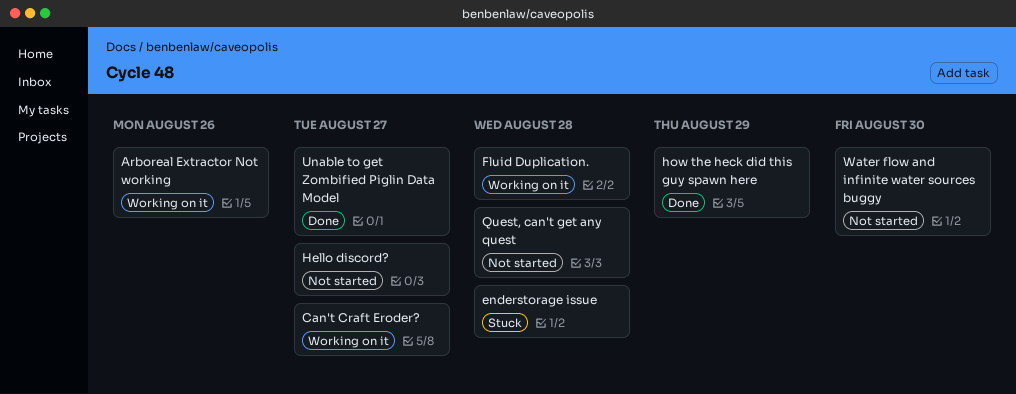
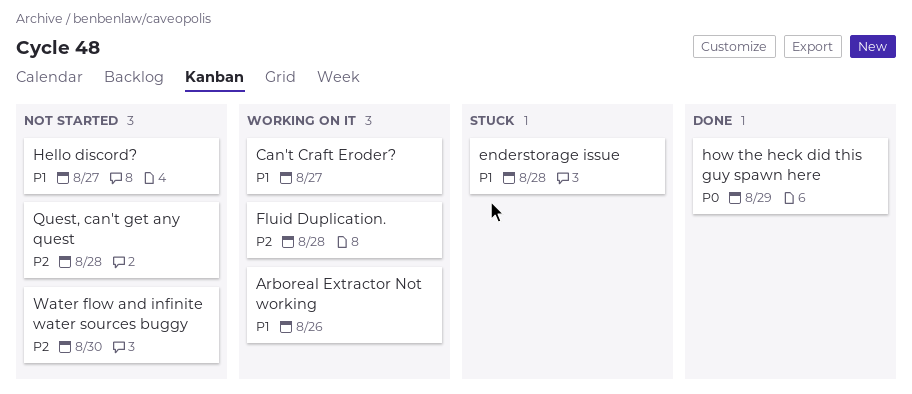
Unable to get Zombified Piglin Data Model: present -> none

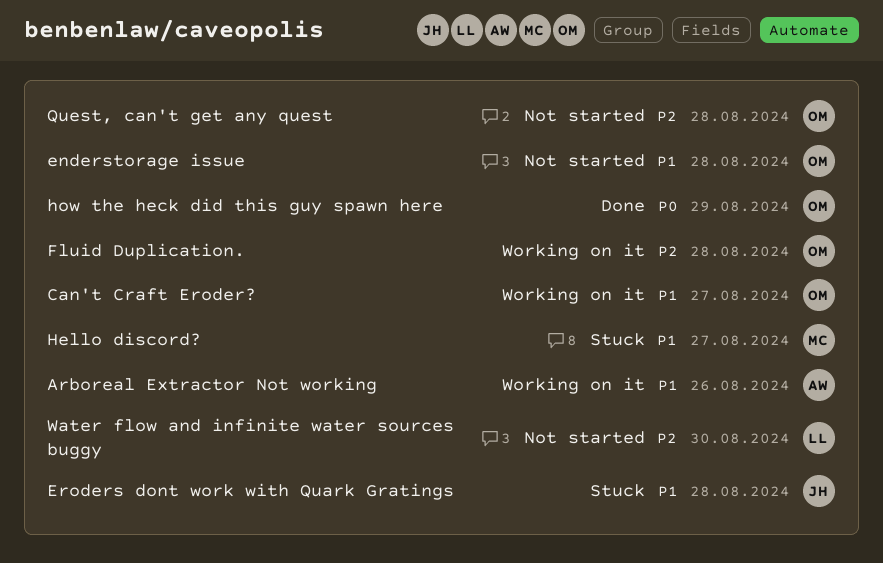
enderstorage issue, status: Stuck -> Not started
Eroders dont work with Quark Gratings: none -> present
Hello discord?, status: Not started -> Stuck

